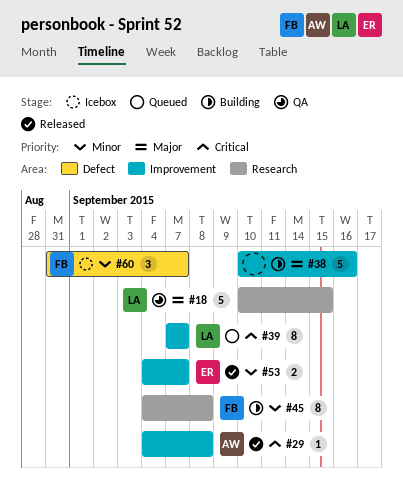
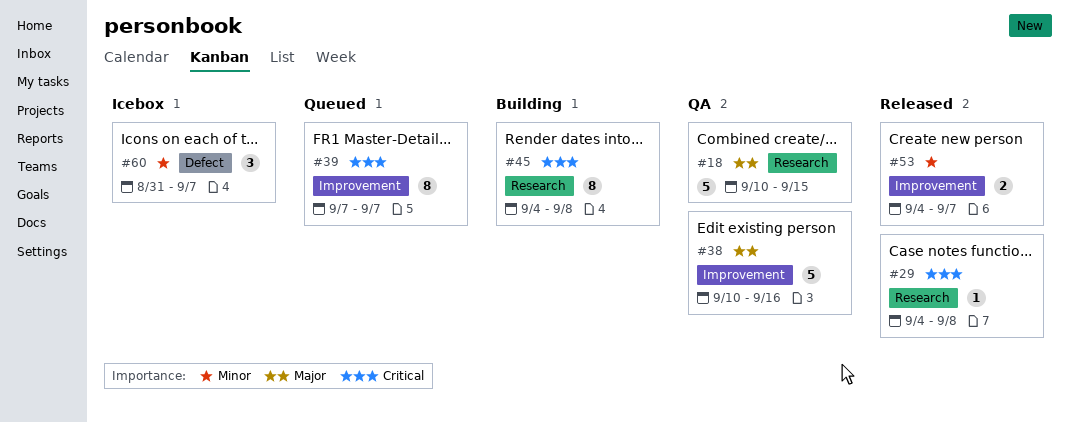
#29, label: Improvement -> Research
#38, status: Building -> QA
#45, priority: Minor -> Critical

